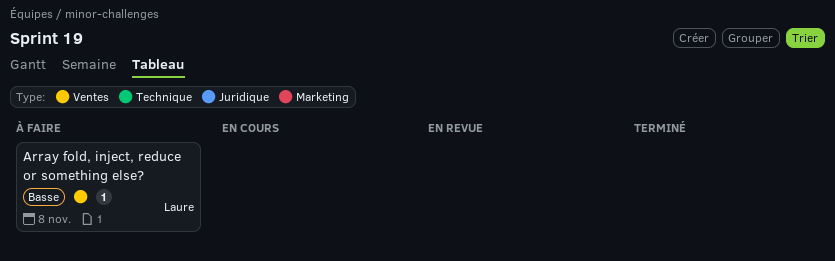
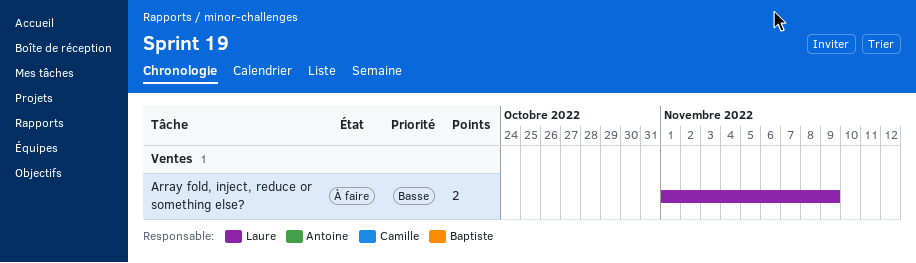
Array fold, inject, reduce or something else?, estimate: 1 -> 2
Array fold, inject, reduce or something else?, due: Nov 8 -> Nov 9

